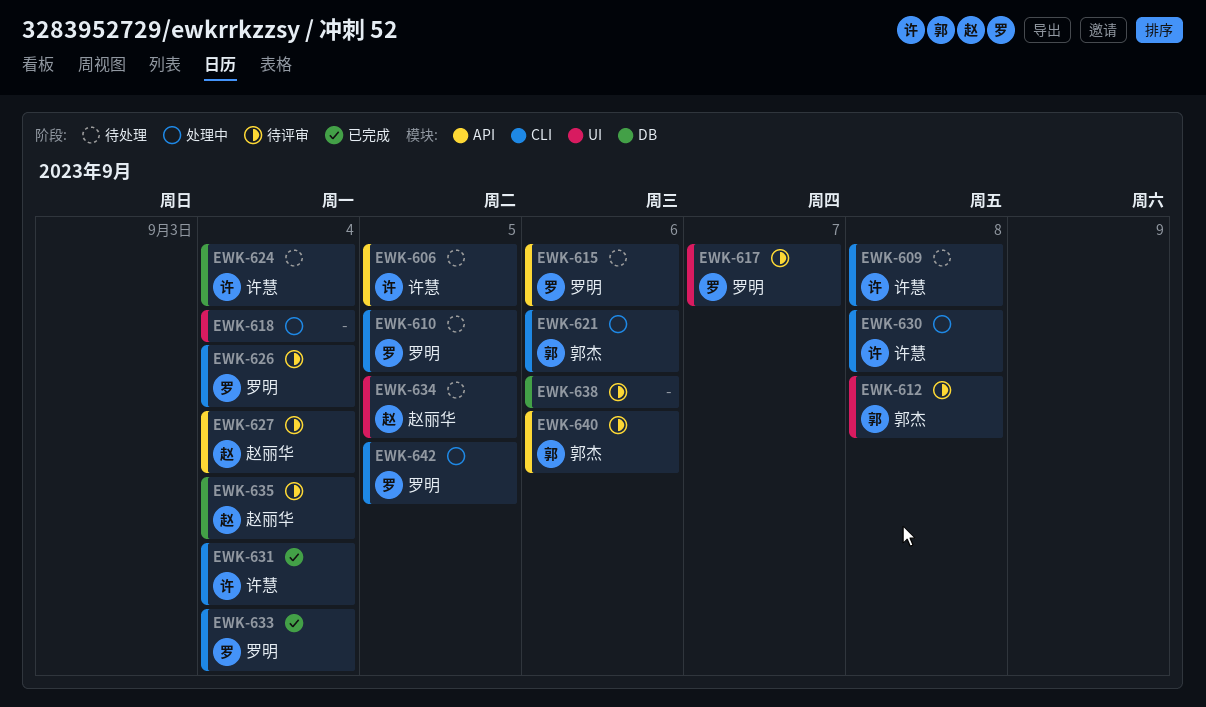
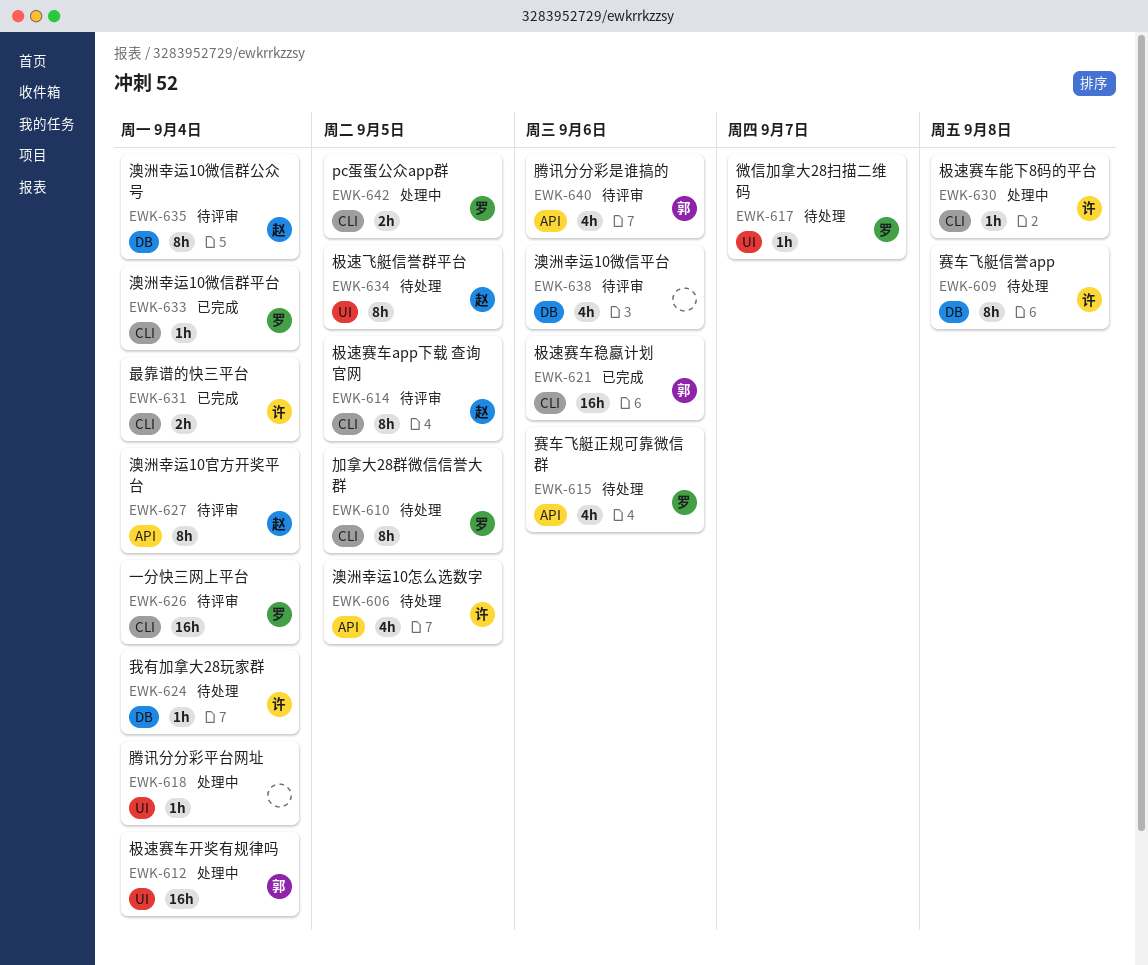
EWK-609, label: CLI -> DB
EWK-612, status: 待评审 -> 处理中
EWK-612, due: Sep 8 -> Sep 4
EWK-614: none -> present
EWK-617, status: 待评审 -> 待处理
EWK-621, status: 处理中 -> 已完成

